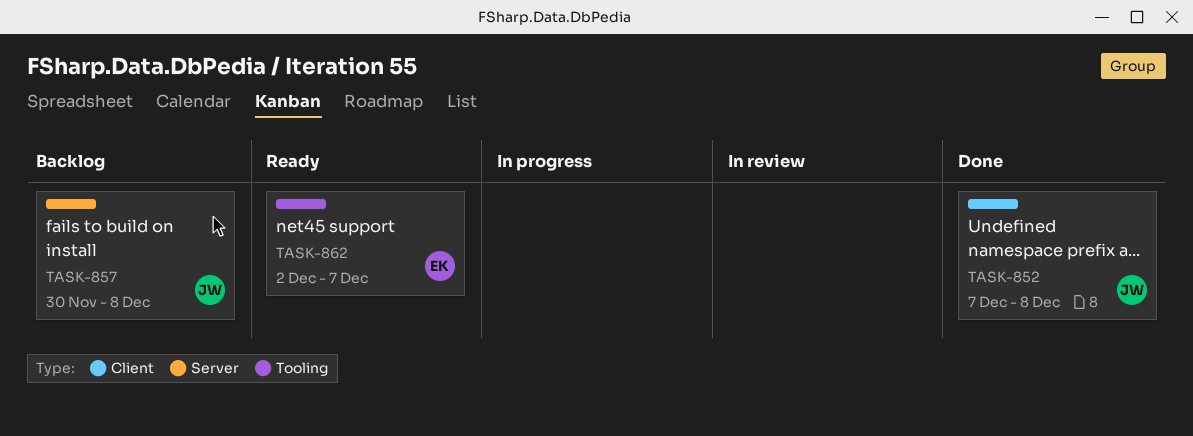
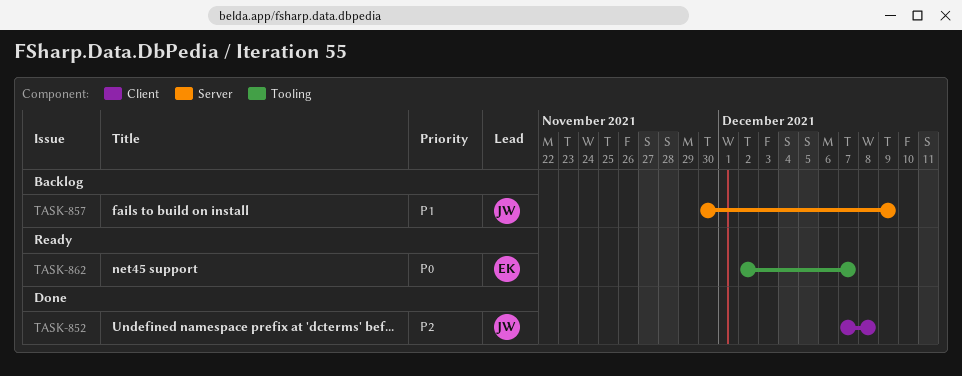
TASK-857, due: Dec 8 -> Dec 9

